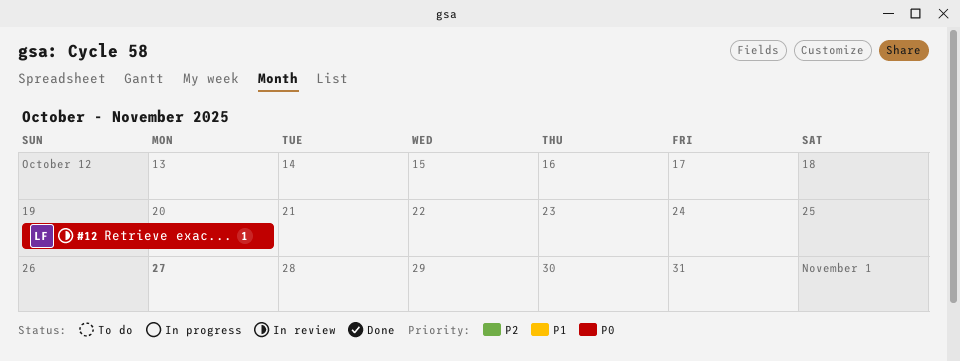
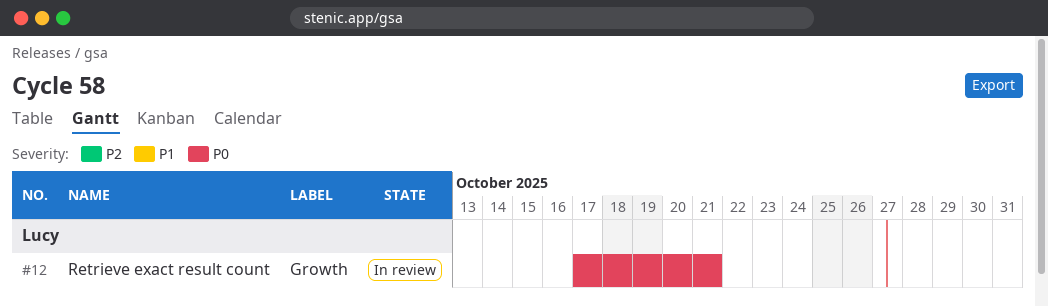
#12, start: Oct 19 -> Oct 17
#12, due: Oct 20 -> Oct 21

